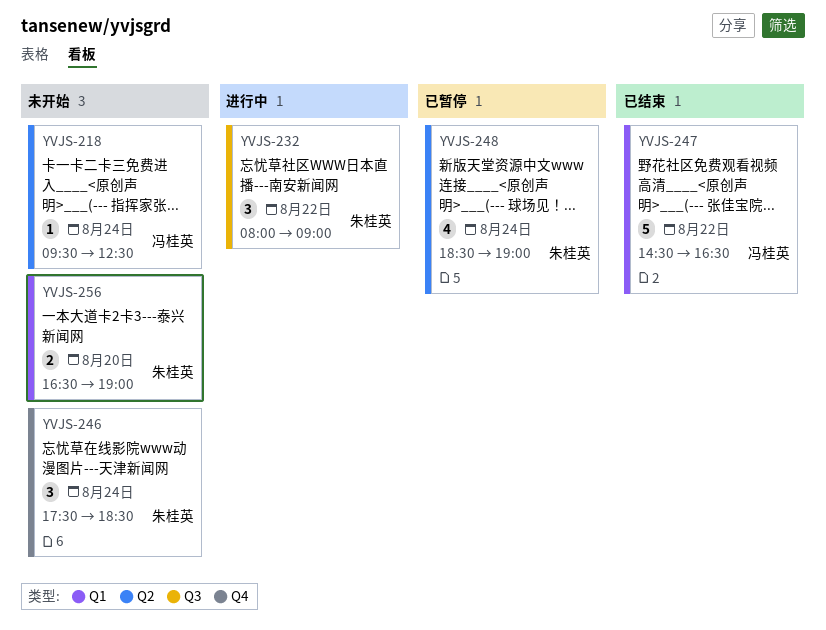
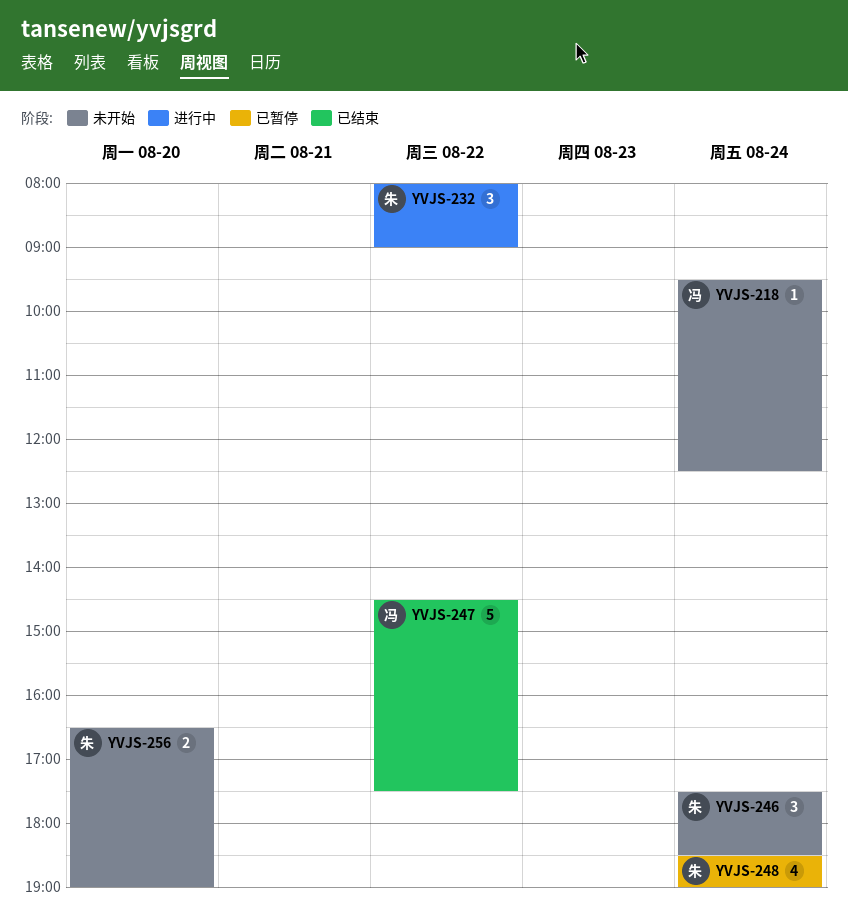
YVJS-247, ends: 16:30 -> 17:30

